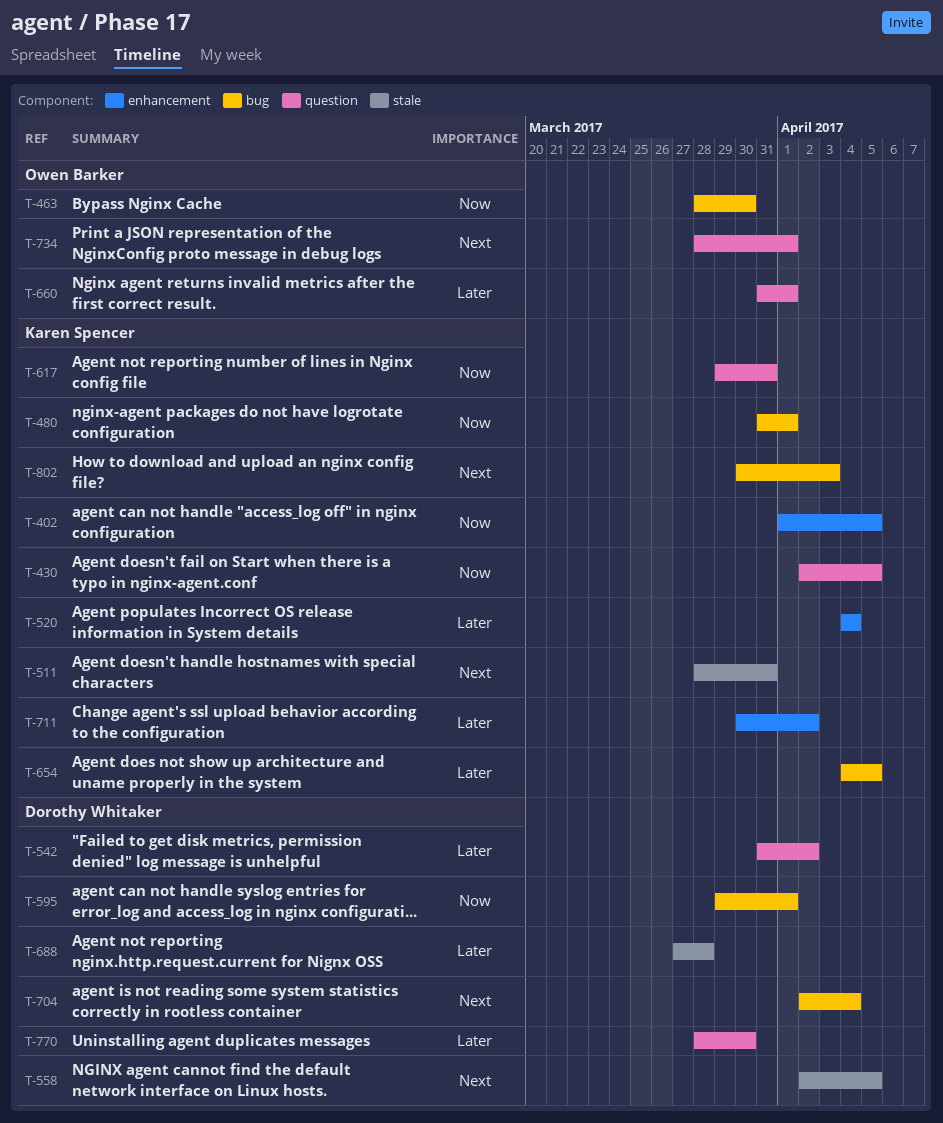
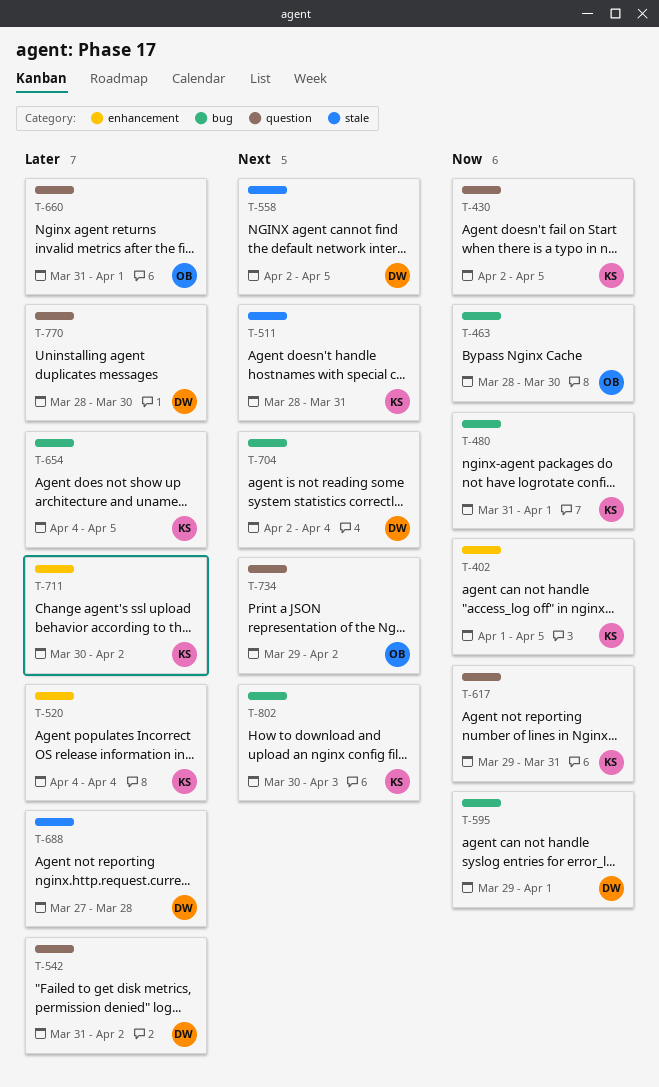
T-734, start: Mar 28 -> Mar 29
T-734, due: Apr 1 -> Apr 2

